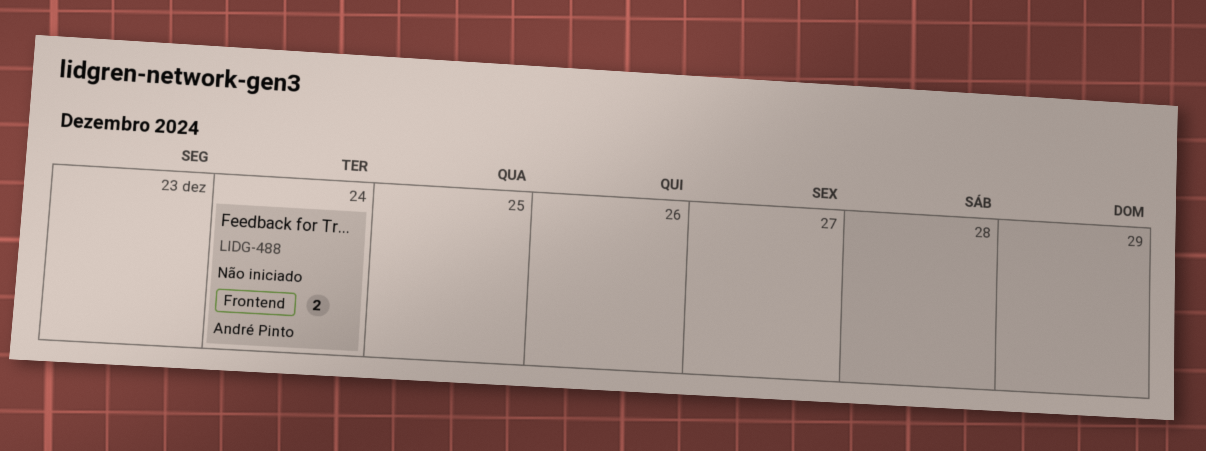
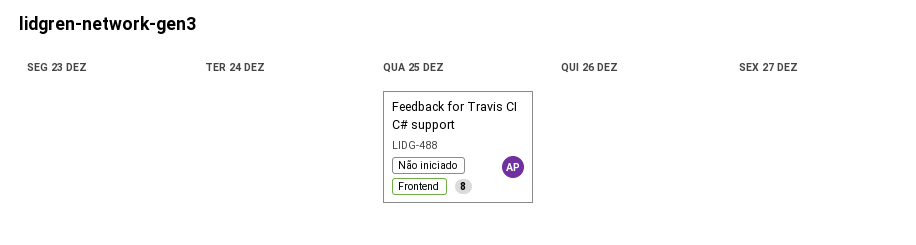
LIDG-488, estimate: 2 -> 8
LIDG-488, due: Dec 24 -> Dec 25

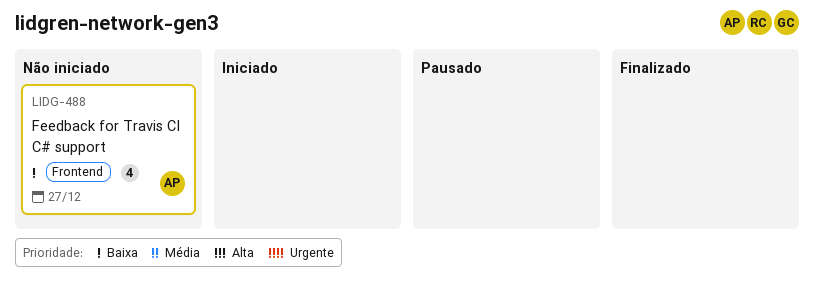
LIDG-488, estimate: 8 -> 4
LIDG-488, due: Dec 25 -> Dec 27

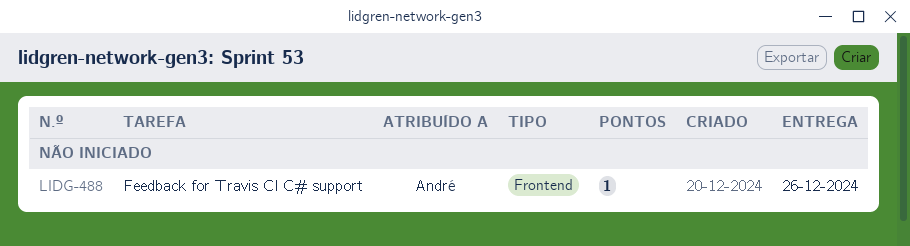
LIDG-488, estimate: 4 -> 1
LIDG-488, due: Dec 27 -> Dec 26

